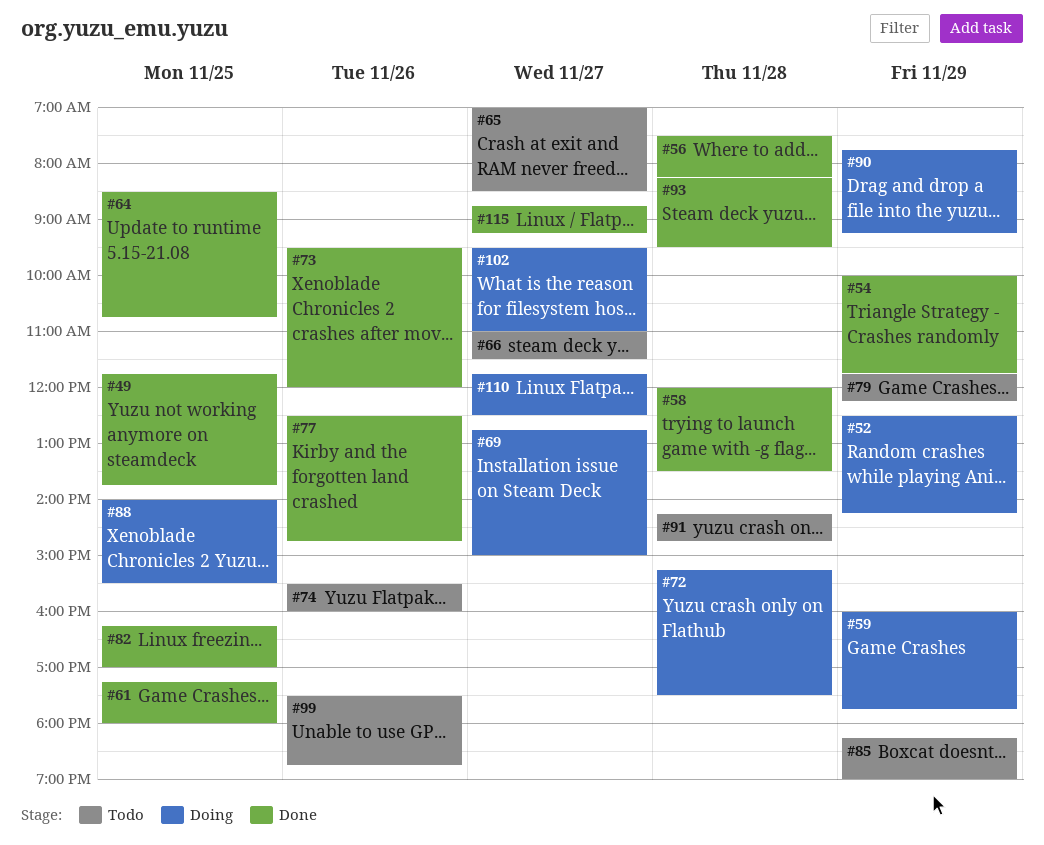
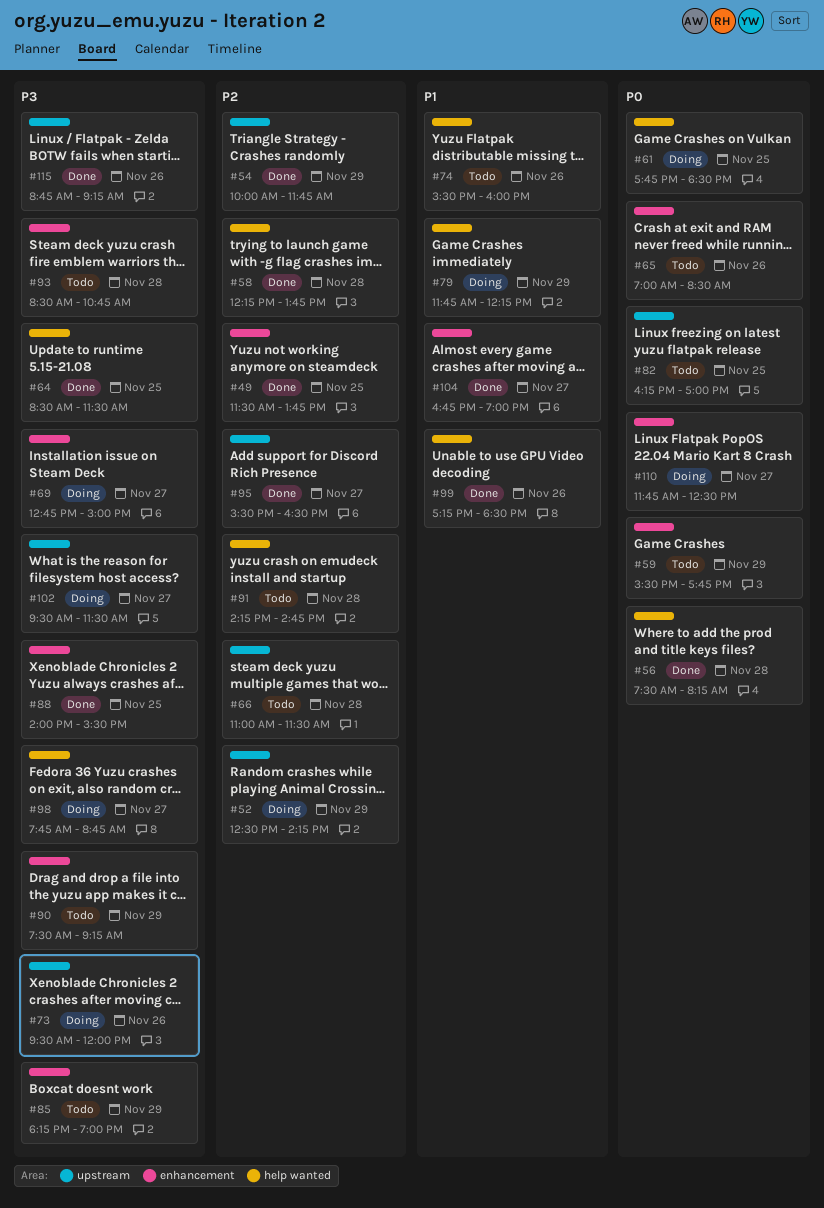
#49, begins: 11:45 -> 11:30
#58, begins: 12:00 -> 12:15
#58, ends: 13:30 -> 13:45
#59, status: Doing -> Todo
#59, begins: 16:00 -> 15:30
#61, status: Done -> Doing
#61, begins: 17:15 -> 17:45
#61, ends: 18:00 -> 18:30
#64, ends: 10:45 -> 11:30
#65, day: Nov 27 -> Nov 26
#66, day: Nov 27 -> Nov 28
#72: present -> none
#73, status: Done -> Doing
#77: present -> none
#79, status: Todo -> Doing
#82, status: Done -> Todo
#88, status: Doing -> Done
#90, status: Doing -> Todo
#90, begins: 07:45 -> 07:30
#93, status: Done -> Todo
#93, begins: 08:15 -> 08:30
#93, ends: 09:30 -> 10:45
#95: none -> present
#98: none -> present
#99, status: Todo -> Done
#99, begins: 17:30 -> 17:15
#99, ends: 18:45 -> 18:30
#102, ends: 11:00 -> 11:30
#104: none -> present
#115, day: Nov 27 -> Nov 26

